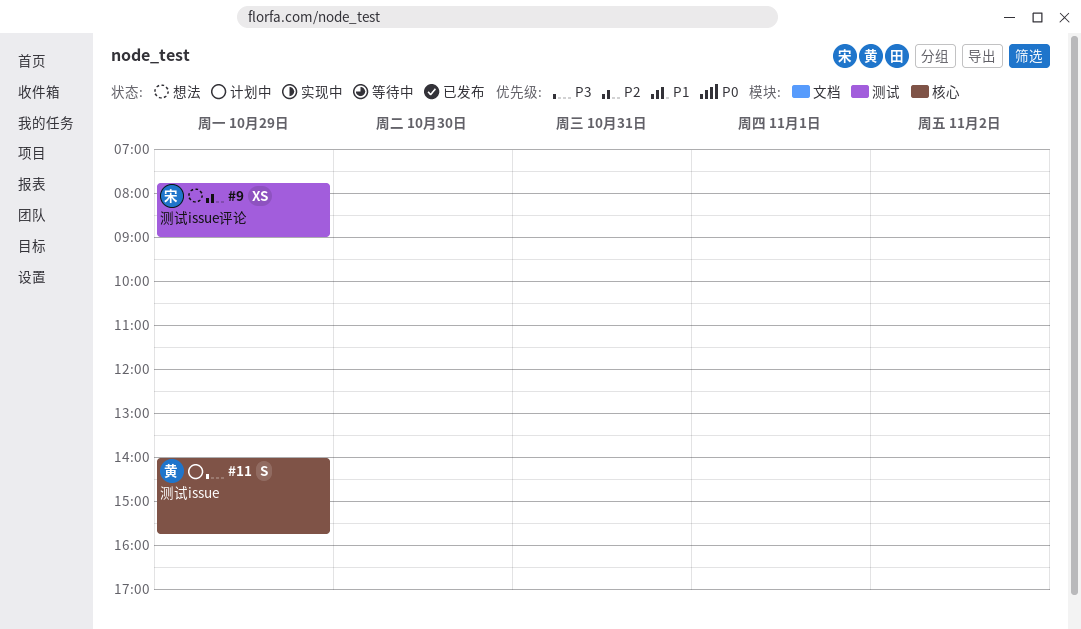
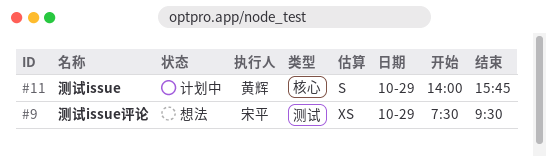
#9, begins: 07:45 -> 07:30
#9, ends: 09:00 -> 09:30

